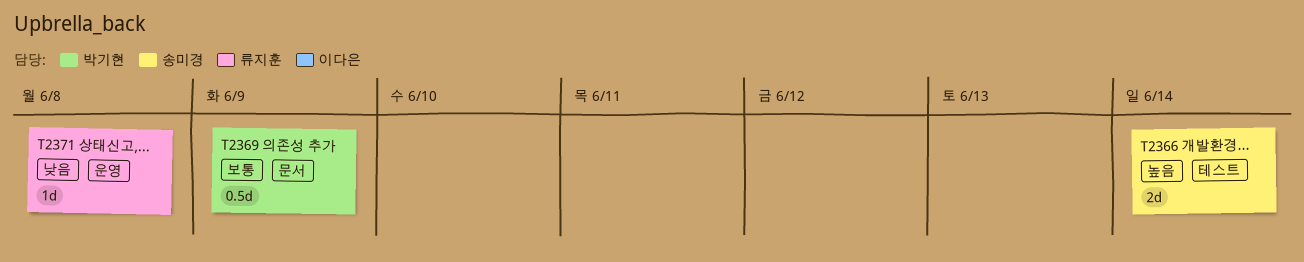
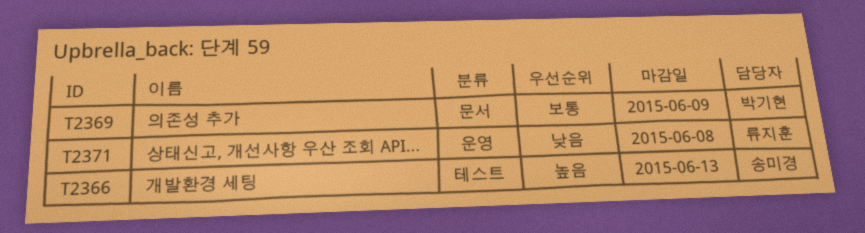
T2366, due: Jun 14 -> Jun 13

